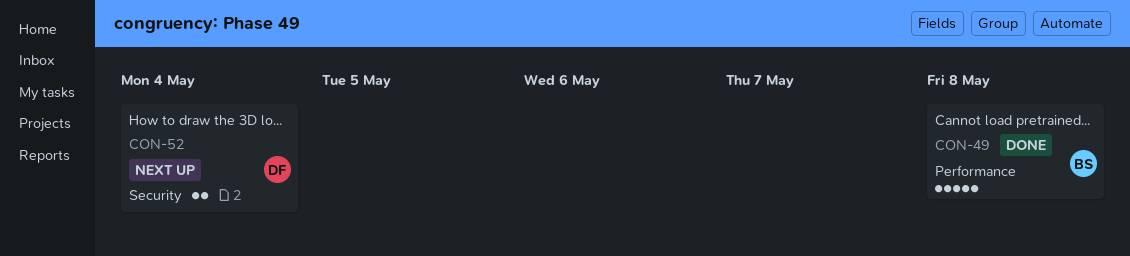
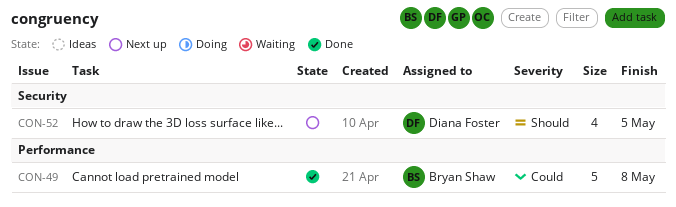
CON-52, estimate: 2 -> 4
CON-52, due: May 4 -> May 5

